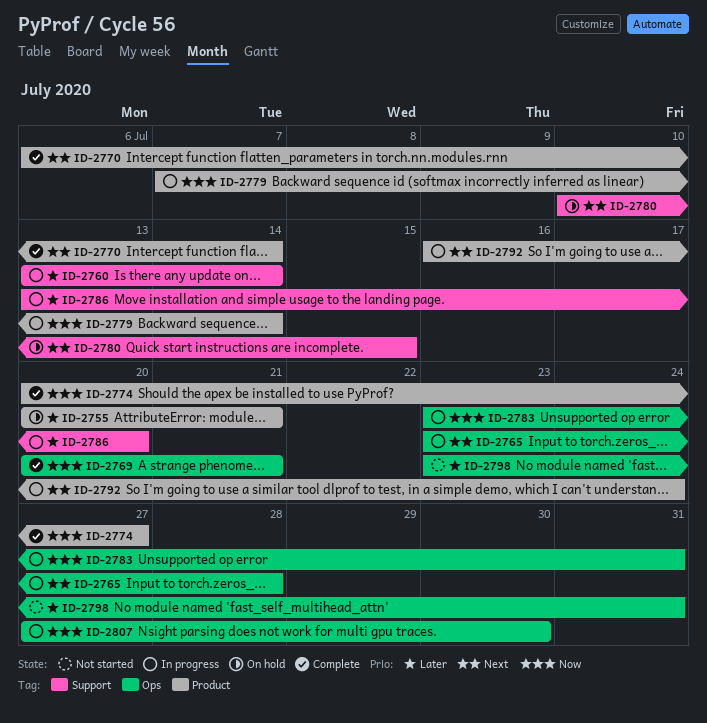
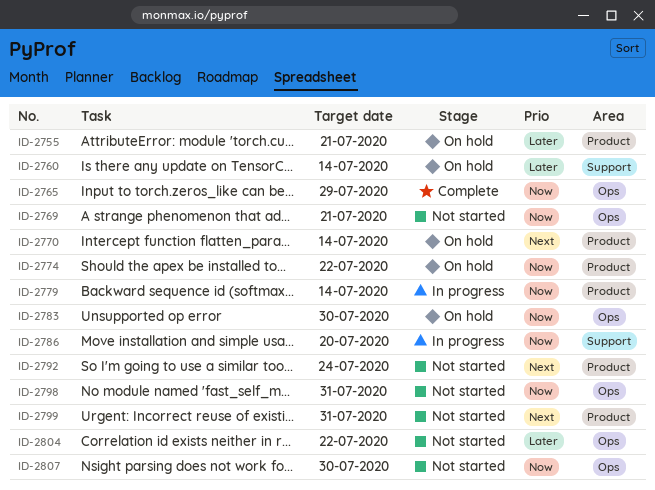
ID-2760, status: In progress -> On hold
ID-2765, status: In progress -> Complete
ID-2765, priority: Next -> Now
ID-2765, due: Jul 28 -> Jul 29
ID-2769, status: Complete -> Not started
ID-2770, status: Complete -> On hold
ID-2774, status: Complete -> On hold
ID-2774, due: Jul 27 -> Jul 22
ID-2780: present -> none
ID-2783, status: In progress -> On hold
ID-2783, due: Jul 31 -> Jul 30
ID-2786, priority: Later -> Now
ID-2792, status: In progress -> Not started
ID-2798, priority: Later -> Now
ID-2799: none -> present
ID-2804: none -> present
ID-2807, status: In progress -> Not started

